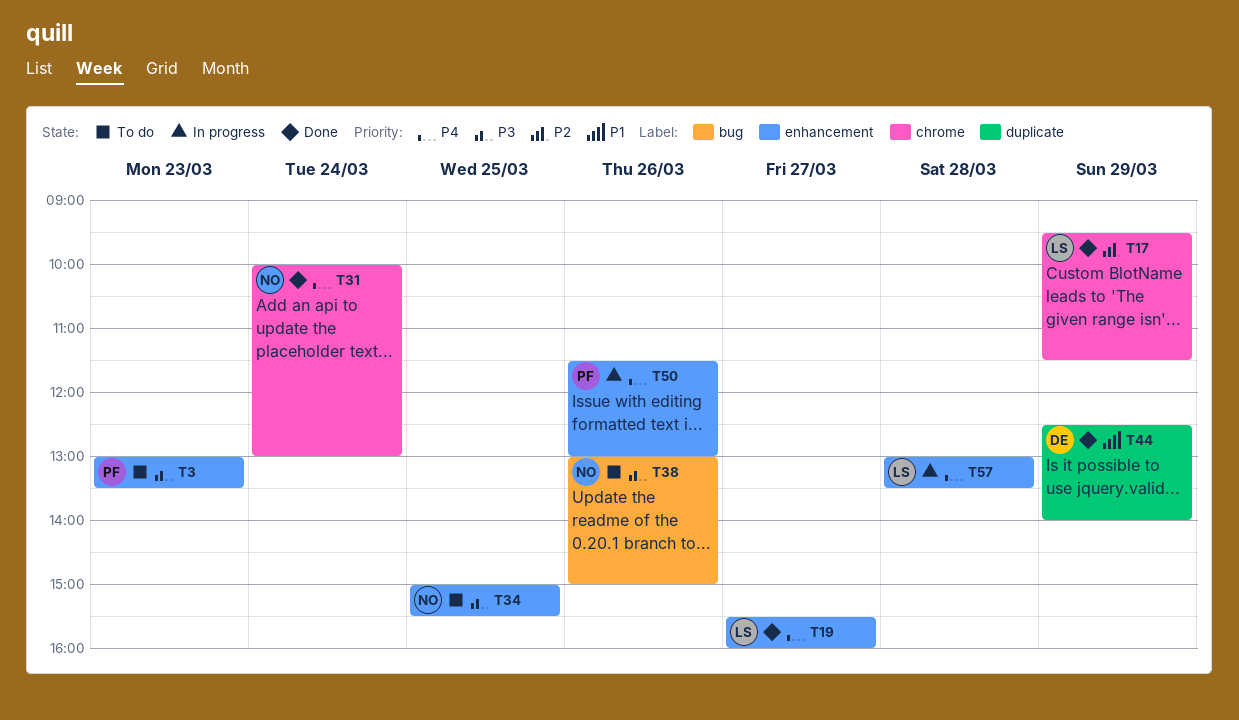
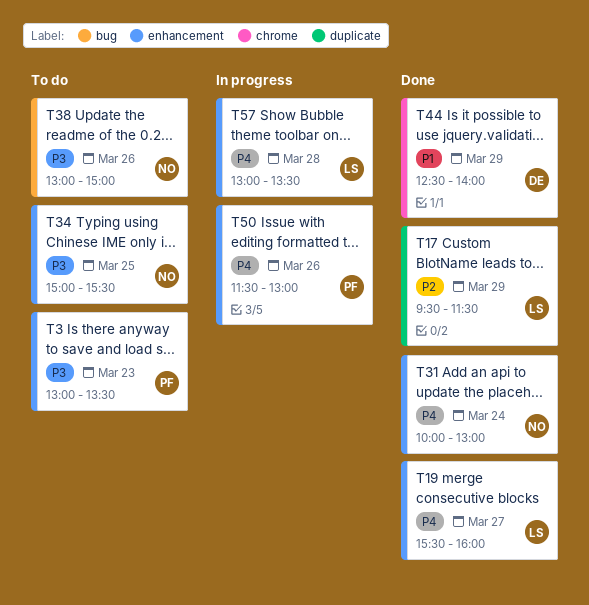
T17, label: chrome -> duplicate
T31, label: chrome -> enhancement
T44, label: duplicate -> chrome

